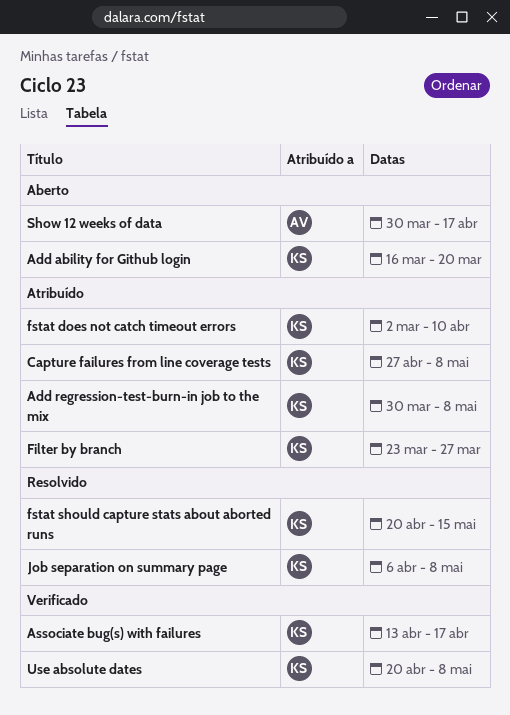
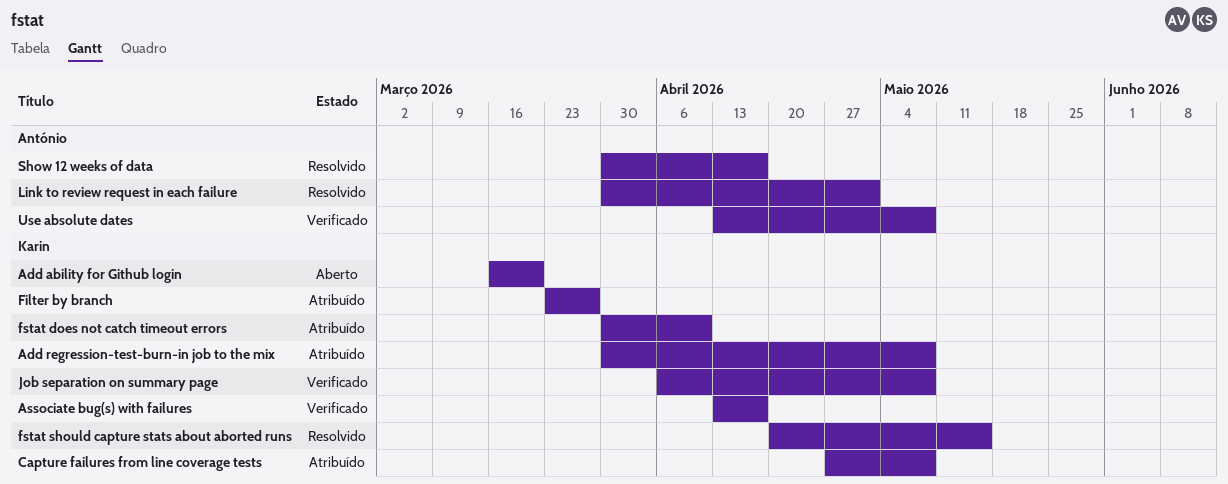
fstat does not catch timeout errors, start: Mar 2 -> Mar 30
Job separation on summary page, status: Resolvido -> Verificado
Link to review request in each failure: none -> present
Show 12 weeks of data, status: Aberto -> Resolvido
Use absolute dates, owner: Karin -> António
Use absolute dates, start: Apr 20 -> Apr 13

